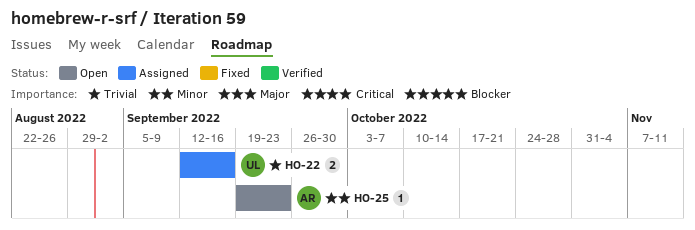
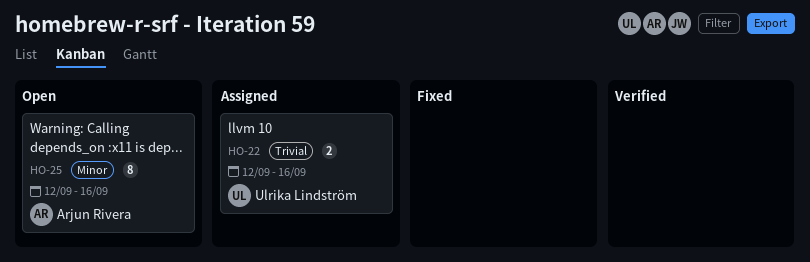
HO-25, estimate: 1 -> 8
HO-25, start: Sep 19 -> Sep 12
HO-25, due: Sep 23 -> Sep 16

